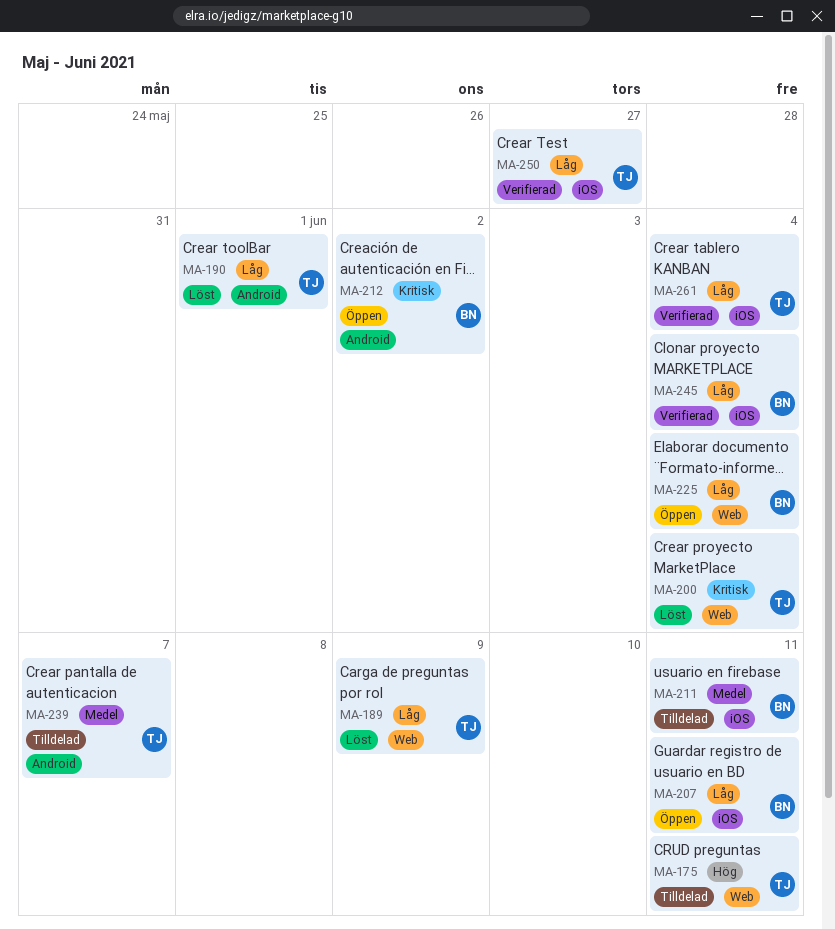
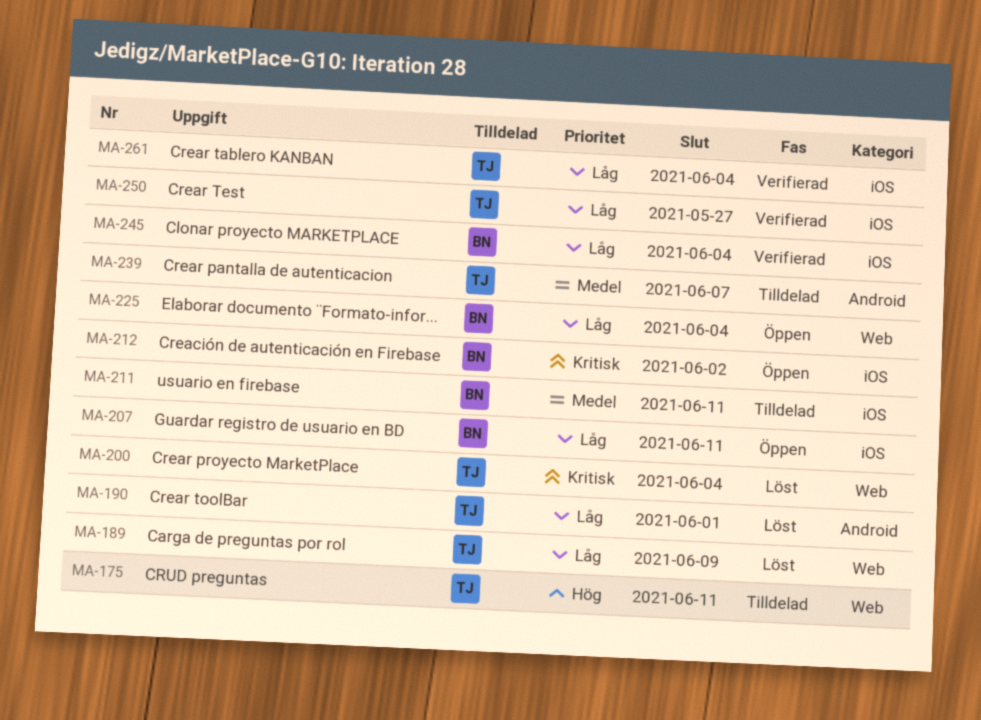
MA-212, label: Android -> iOS

